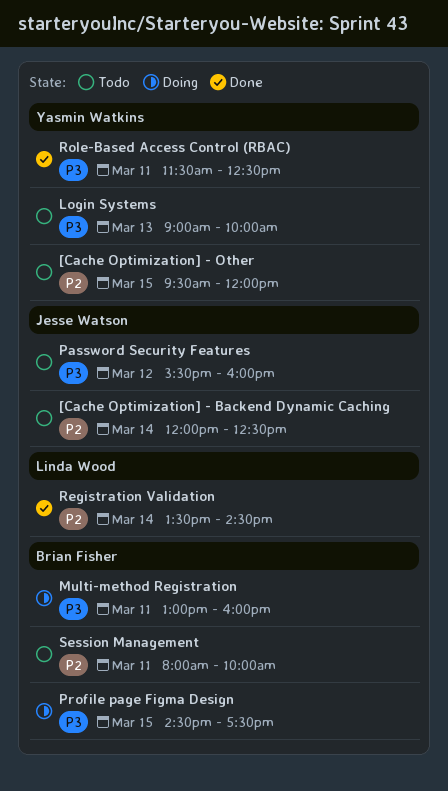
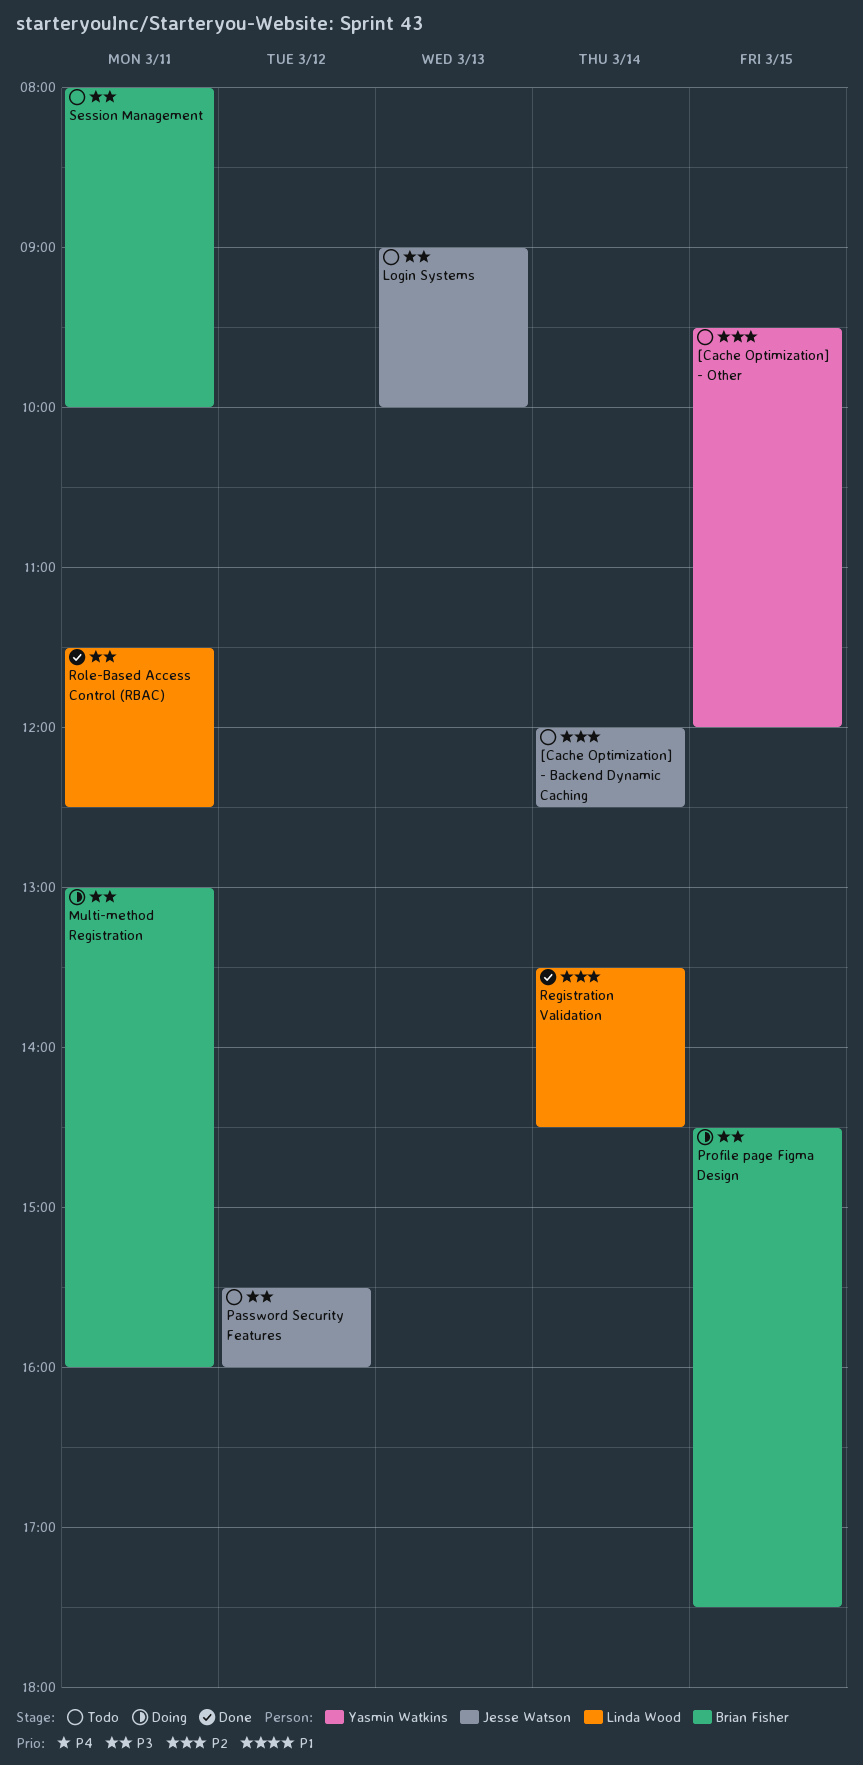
Login Systems, owner: Yasmin Watkins -> Jesse Watson
Role-Based Access Control (RBAC), owner: Yasmin Watkins -> Linda Wood
Session Management, priority: P2 -> P3

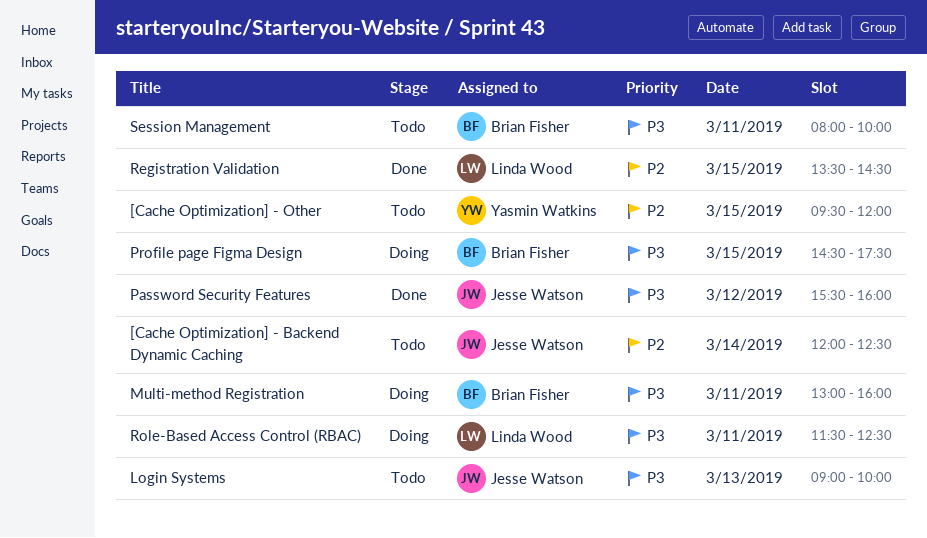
Password Security Features, status: Todo -> Done
Registration Validation, day: Mar 14 -> Mar 15
Role-Based Access Control (RBAC), status: Done -> Doing

